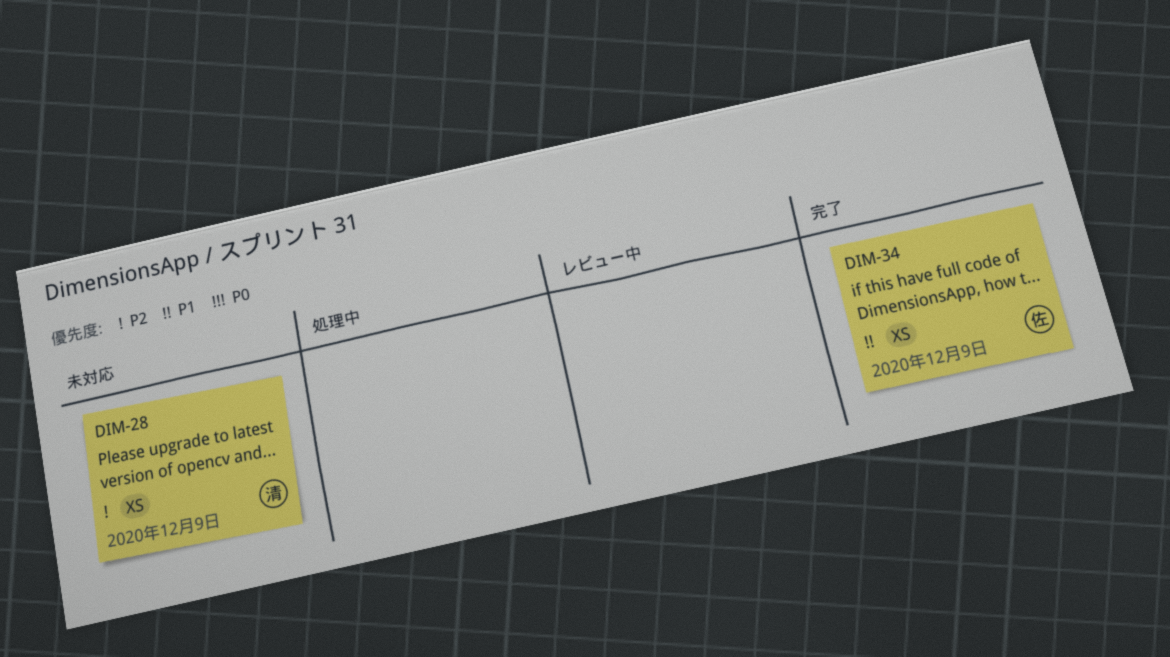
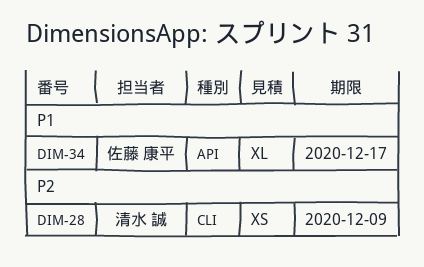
DIM-34, estimate: XS -> XL
DIM-34, due: Dec 9 -> Dec 17

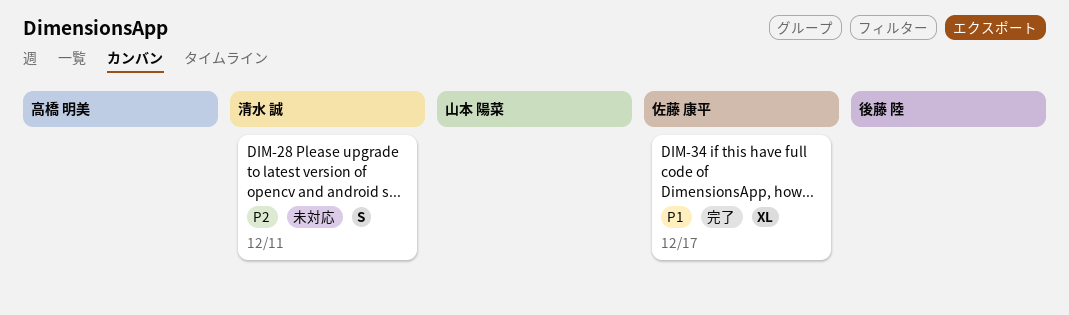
DIM-28, estimate: XS -> S
DIM-28, due: Dec 9 -> Dec 11

